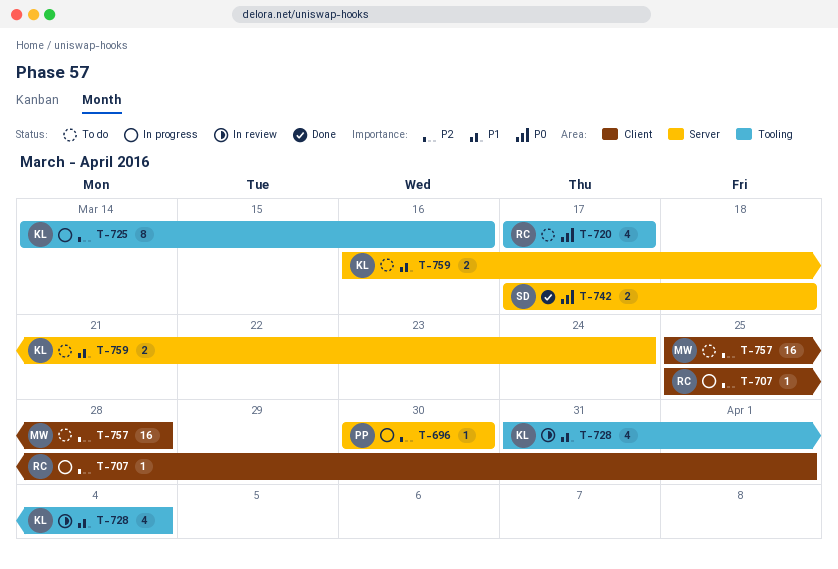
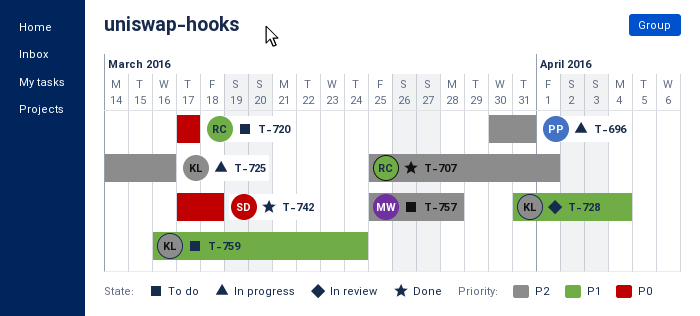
T-696, due: Mar 30 -> Mar 31
T-707, status: In progress -> Done

